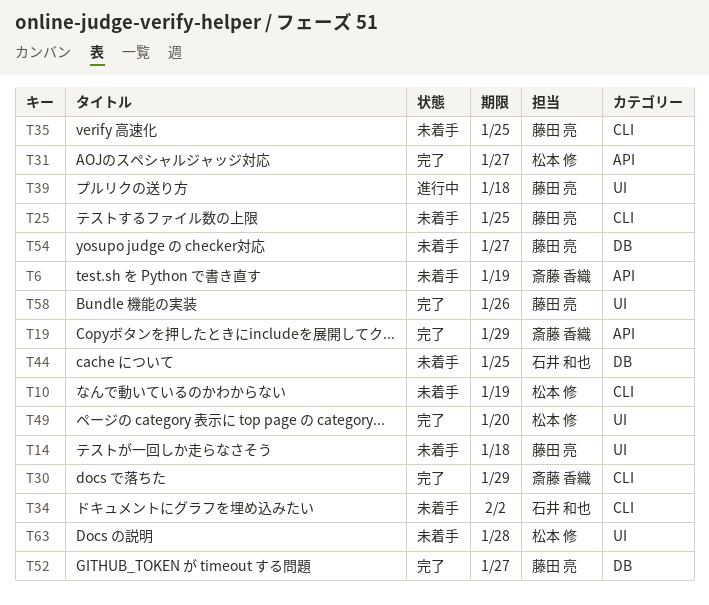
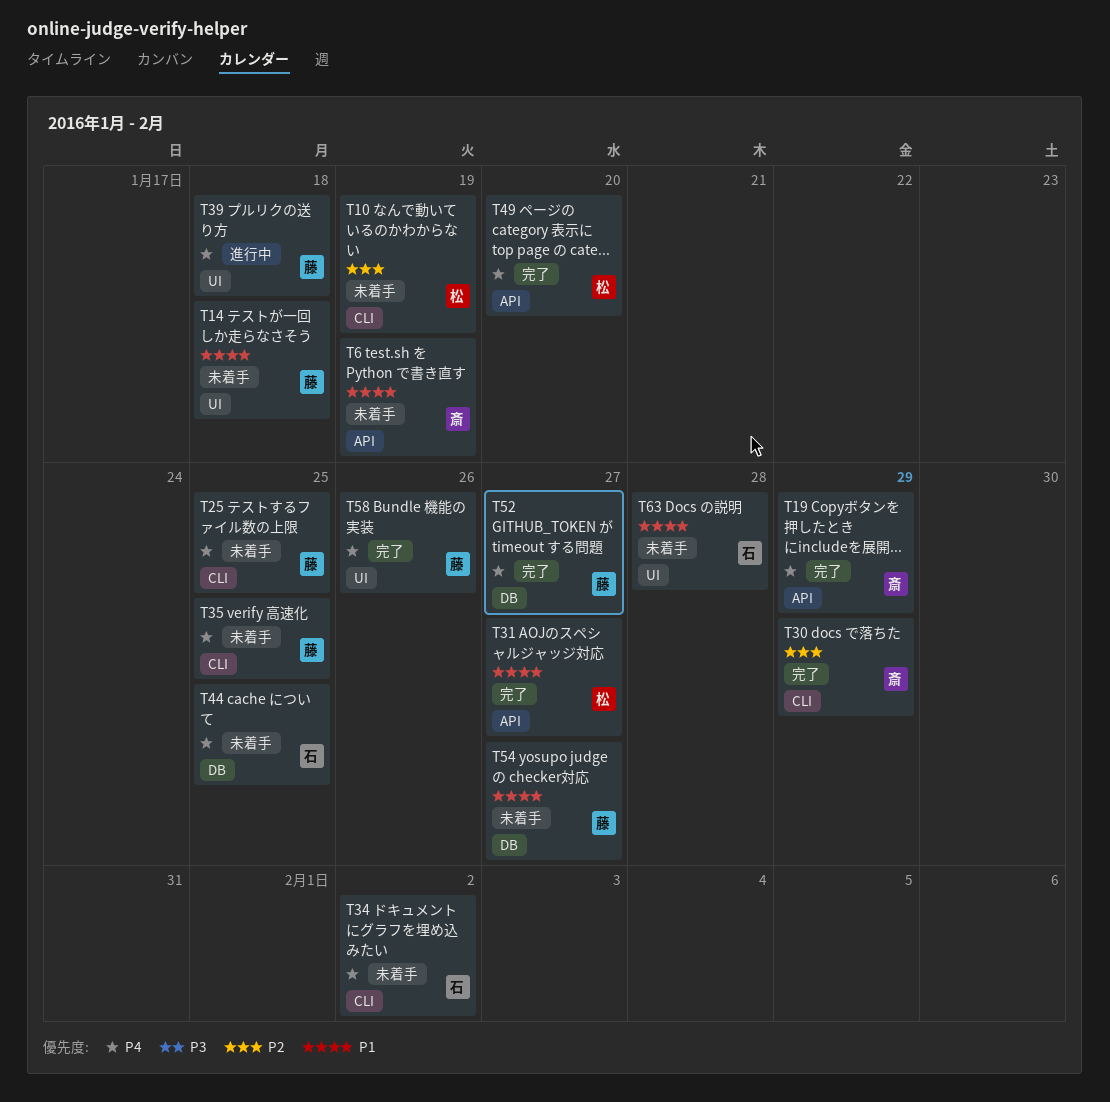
T49, label: UI -> API
T63, owner: 松本 修 -> 石井 和也

